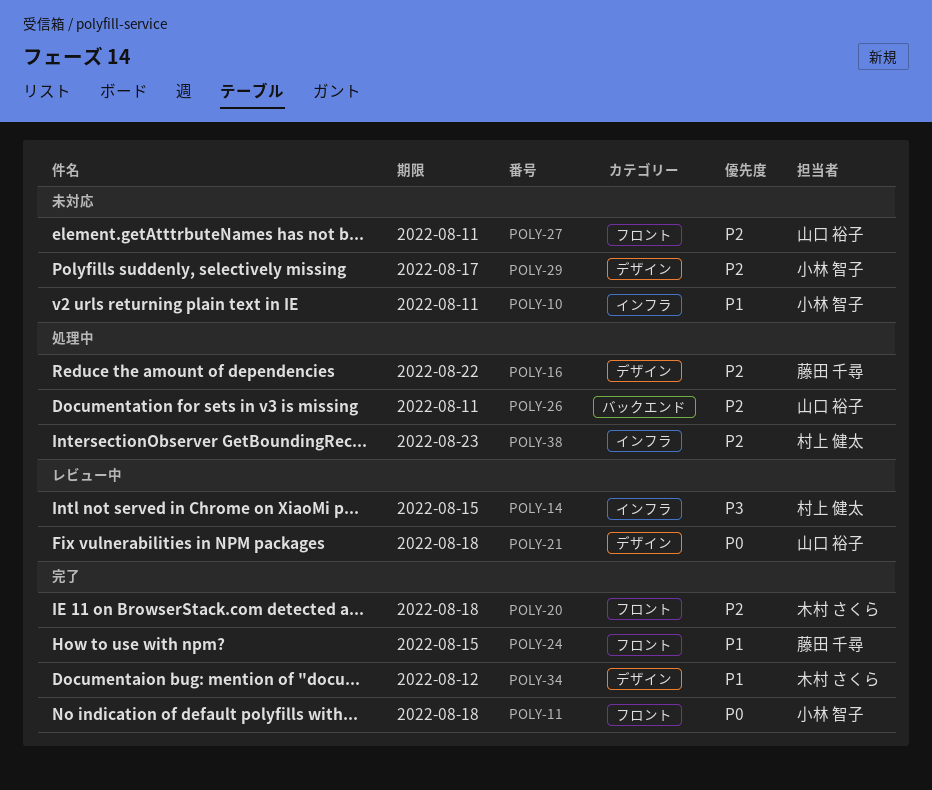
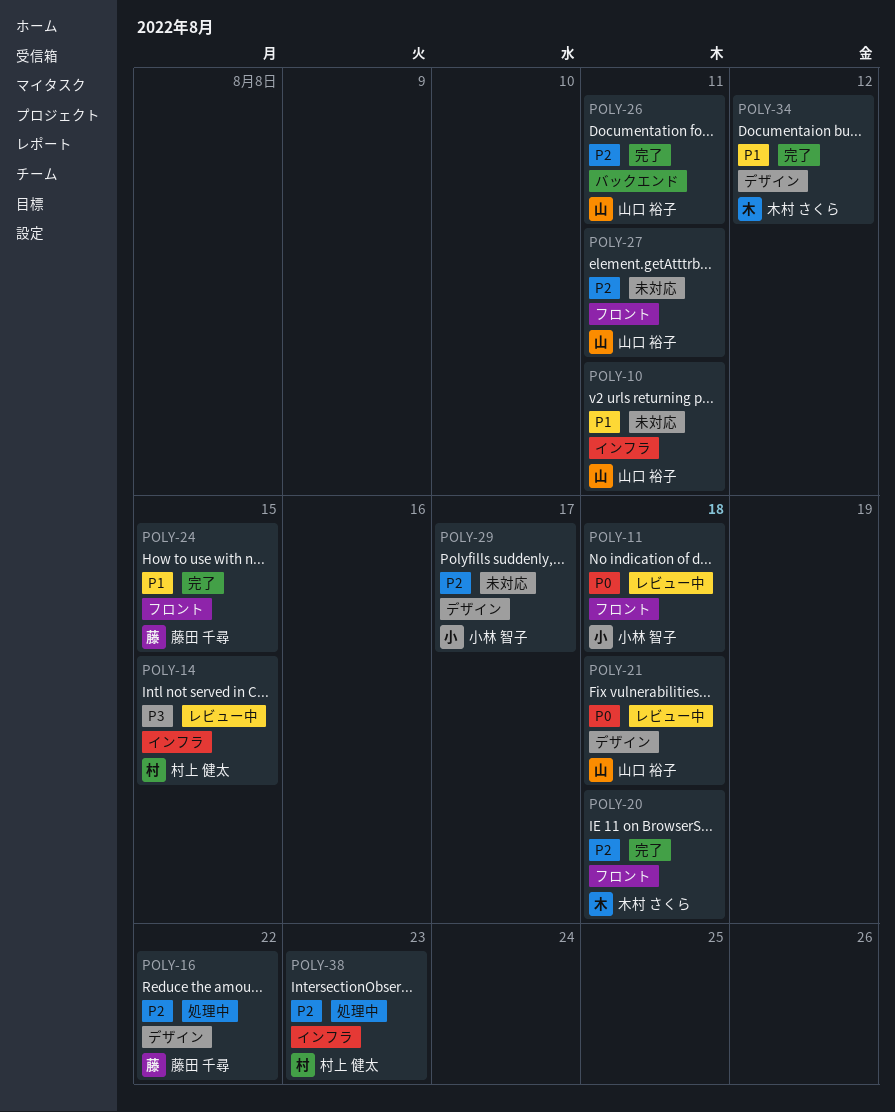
POLY-10, owner: 小林 智子 -> 山口 裕子
POLY-11, status: 完了 -> レビュー中
POLY-26, status: 処理中 -> 完了

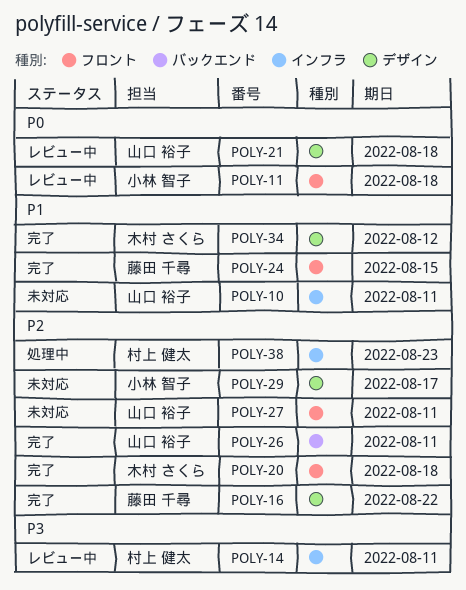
POLY-14, due: Aug 15 -> Aug 11
POLY-16, status: 処理中 -> 完了

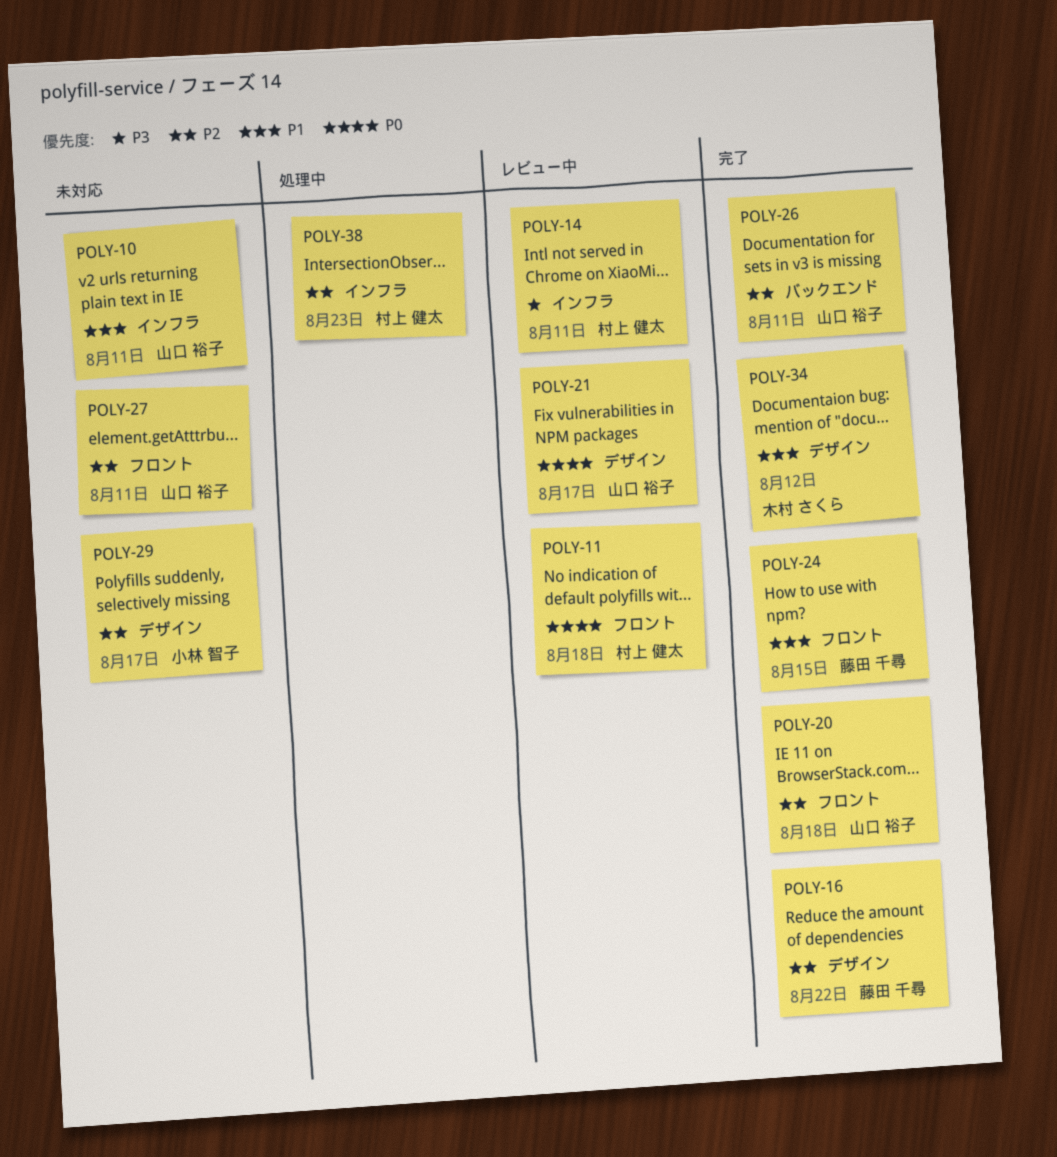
POLY-11, owner: 小林 智子 -> 村上 健太
POLY-20, owner: 木村 さくら -> 山口 裕子
POLY-21, due: Aug 18 -> Aug 17

